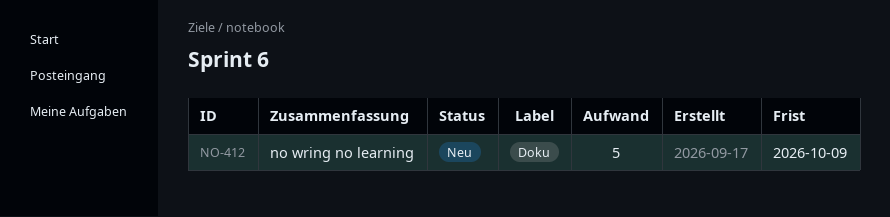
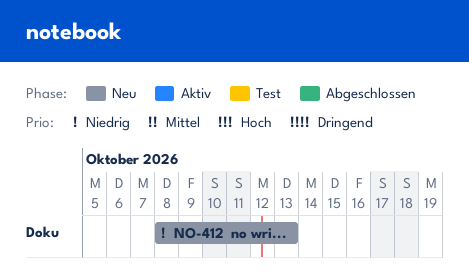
NO-412, due: Oct 9 -> Oct 13

